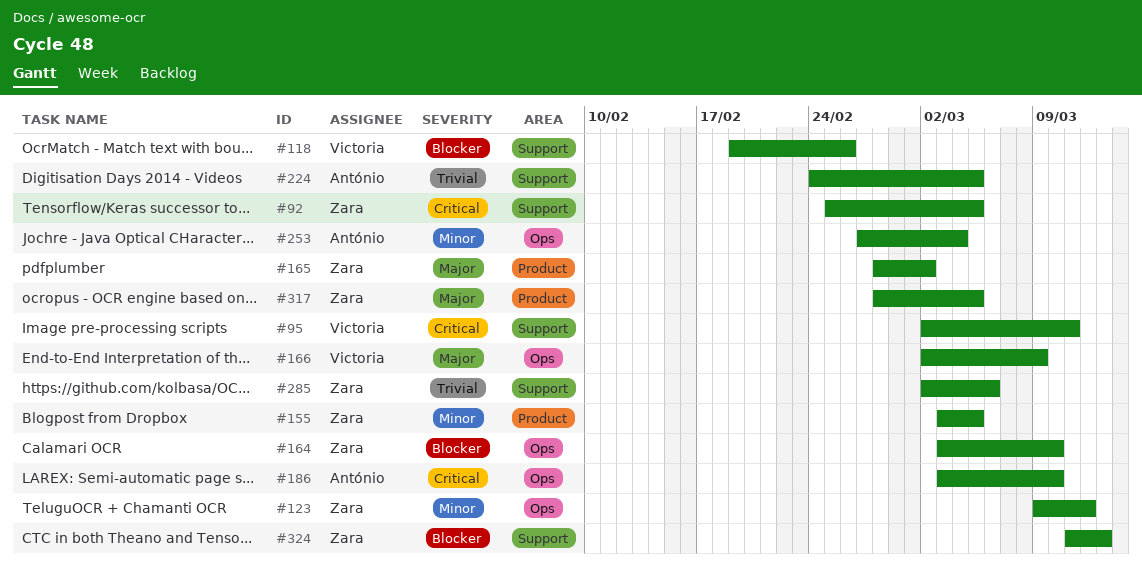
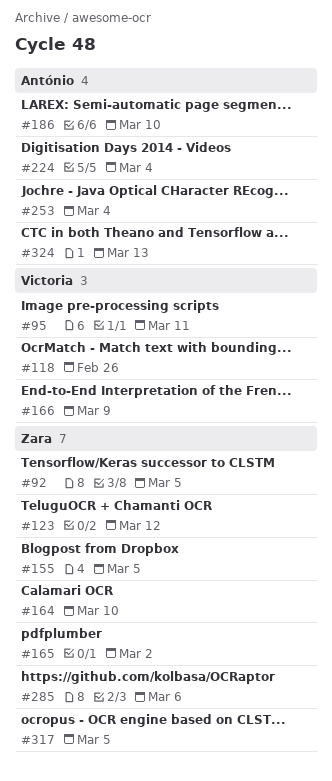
#224, due: Mar 5 -> Mar 4
#324, owner: Zara -> António

